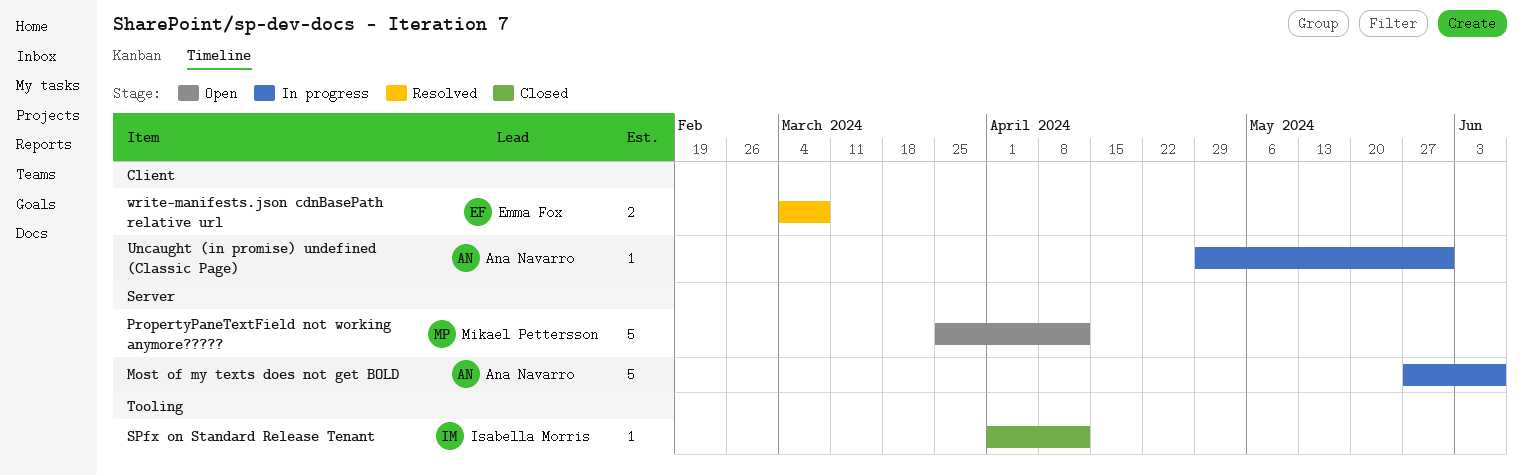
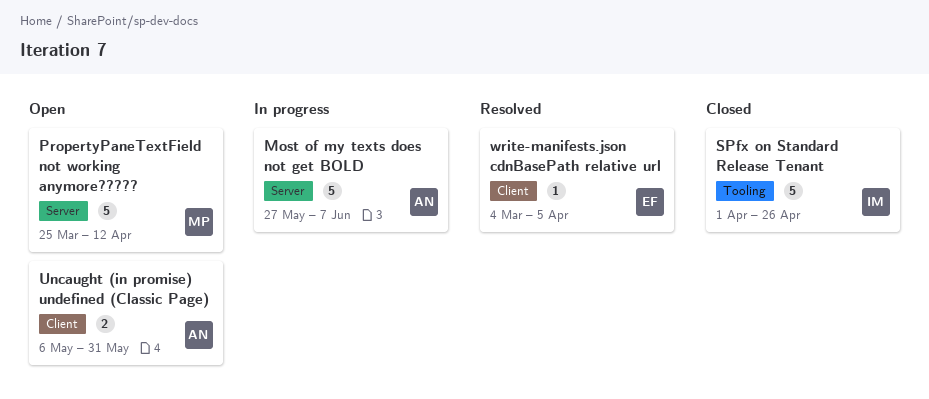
SPfx on Standard Release Tenant, estimate: 1 -> 5
SPfx on Standard Release Tenant, due: Apr 12 -> Apr 26
Uncaught (in promise) undefined (Classic Page), status: In progress -> Open
Uncaught (in promise) undefined (Classic Page), estimate: 1 -> 2
Uncaught (in promise) undefined (Classic Page), start: Apr 29 -> May 6
write-manifests.json cdnBasePath relative url, estimate: 2 -> 1
write-manifests.json cdnBasePath relative url, due: Mar 8 -> Apr 5

